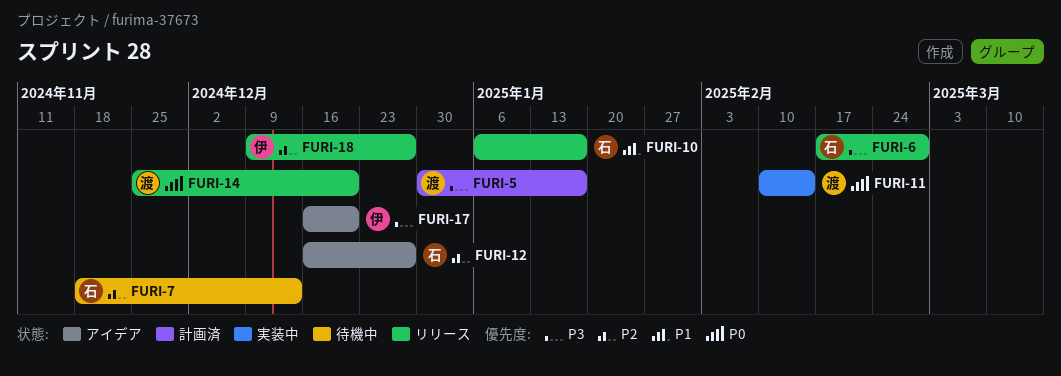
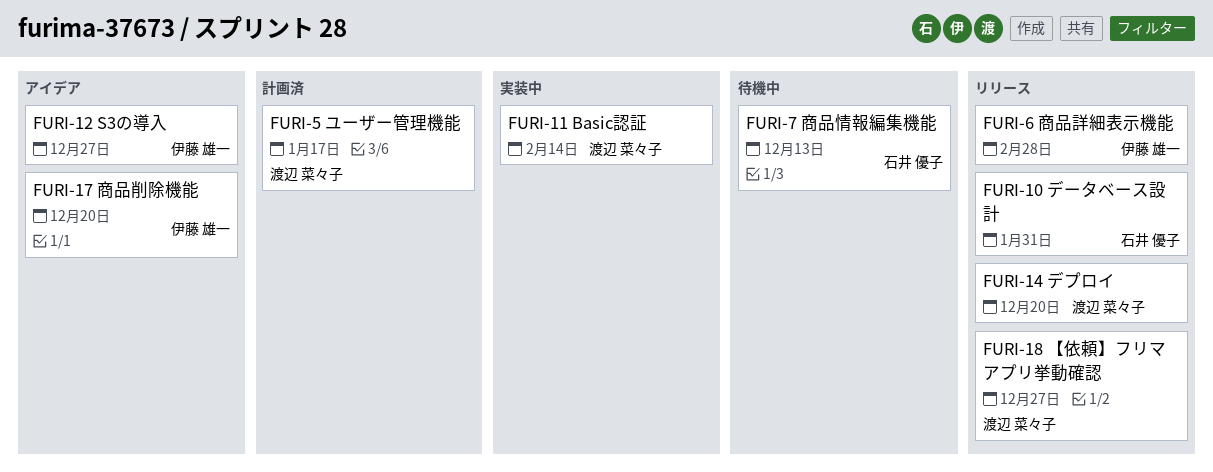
FURI-6, owner: 石井 優子 -> 伊藤 雄一
FURI-10, due: Jan 17 -> Jan 31
FURI-12, owner: 石井 優子 -> 伊藤 雄一
FURI-18, owner: 伊藤 雄一 -> 渡辺 菜々子

